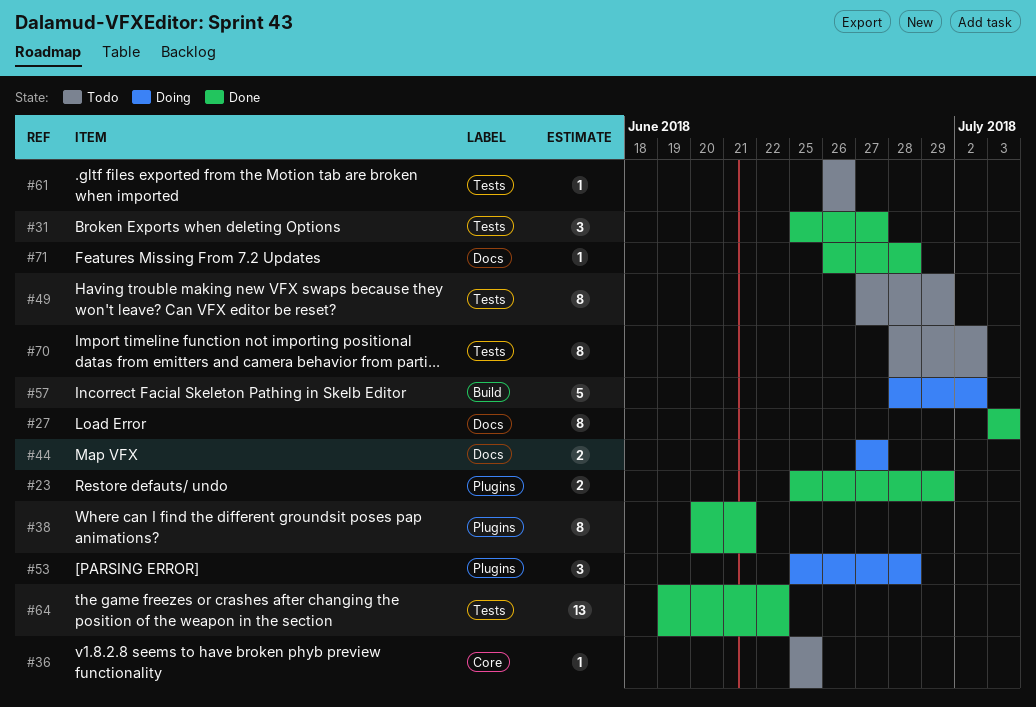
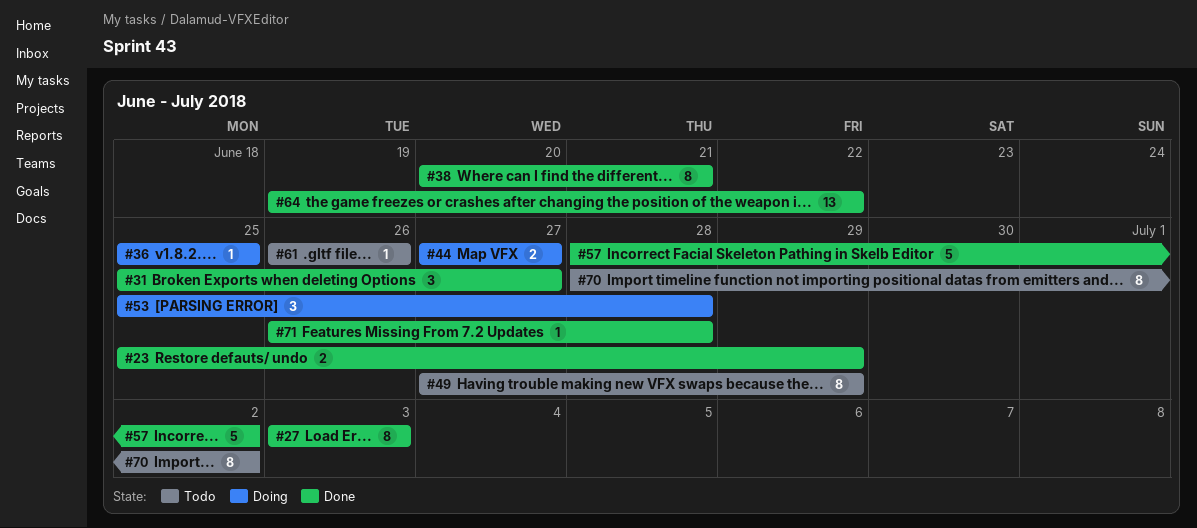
#36, status: Todo -> Doing
#57, status: Doing -> Done

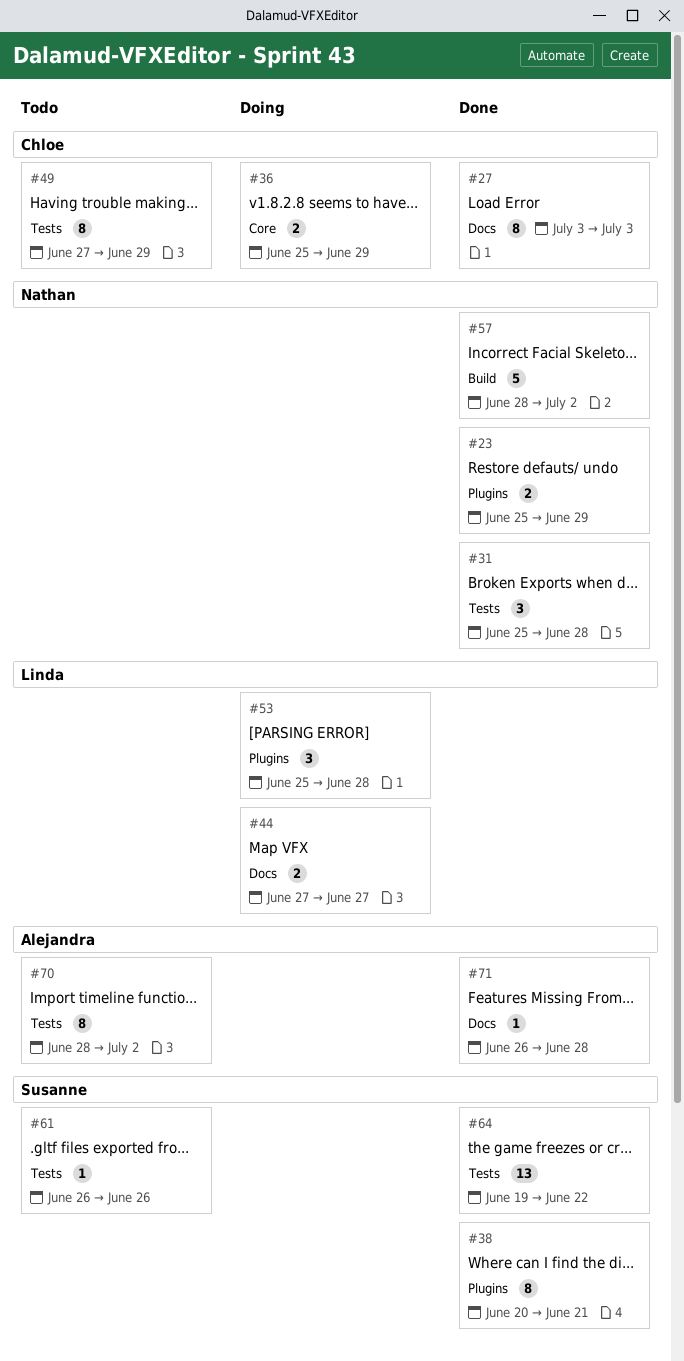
#31, due: Jun 27 -> Jun 28
#36, estimate: 1 -> 2
#36, due: Jun 25 -> Jun 29

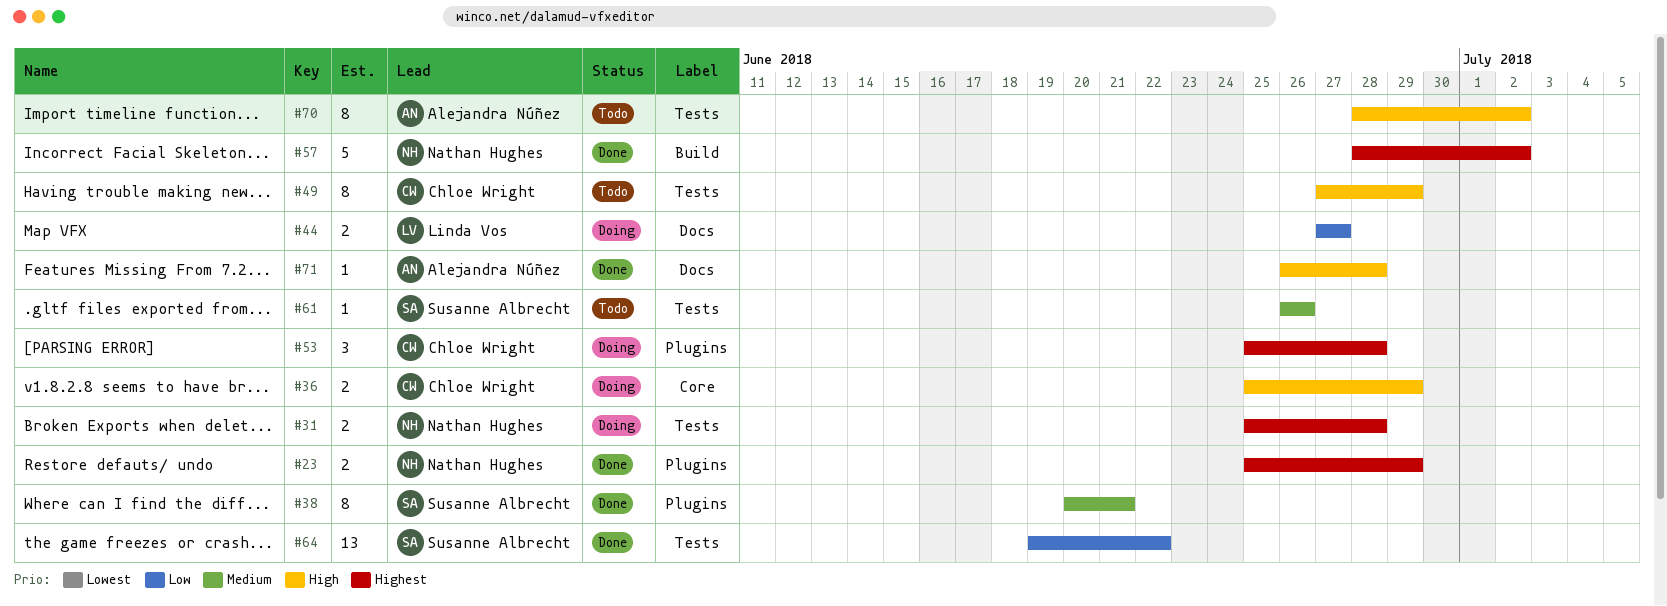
#27: present -> none
#31, status: Done -> Doing
#31, estimate: 3 -> 2
#53, owner: Linda Vos -> Chloe Wright

